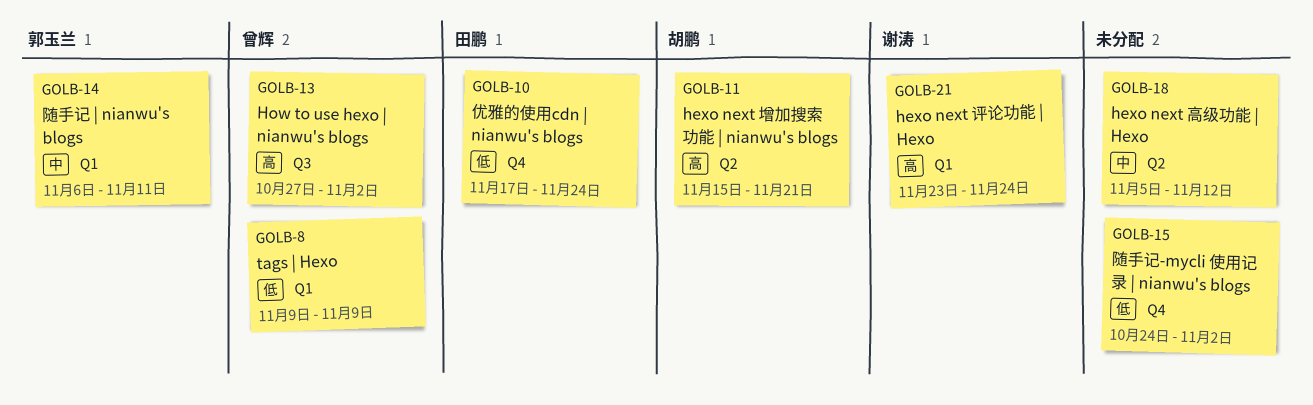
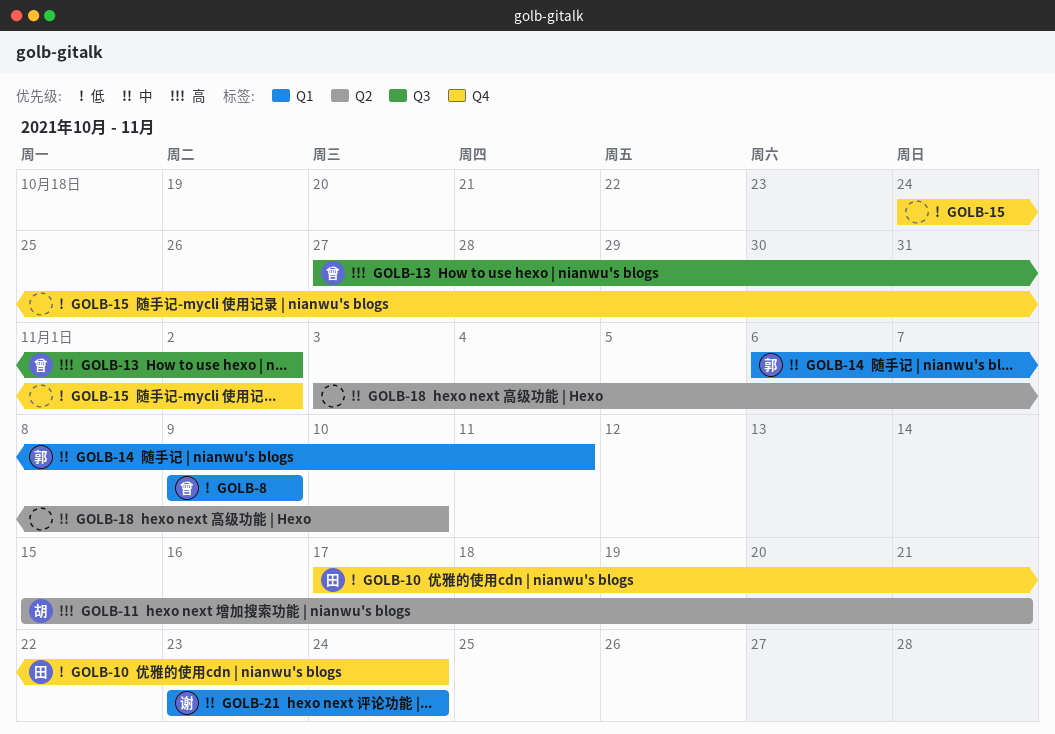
GOLB-18, start: Nov 5 -> Nov 3
GOLB-18, due: Nov 12 -> Nov 10
GOLB-21, priority: 高 -> 中

